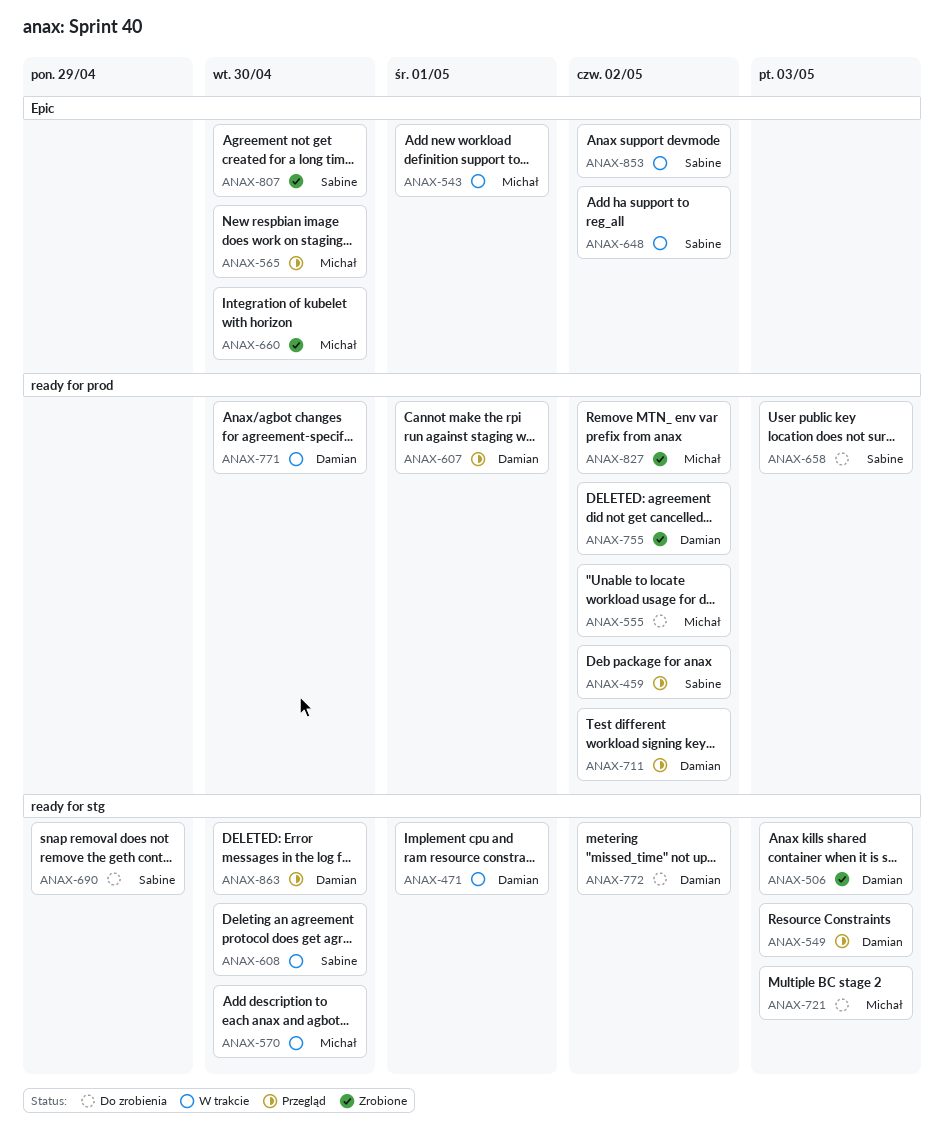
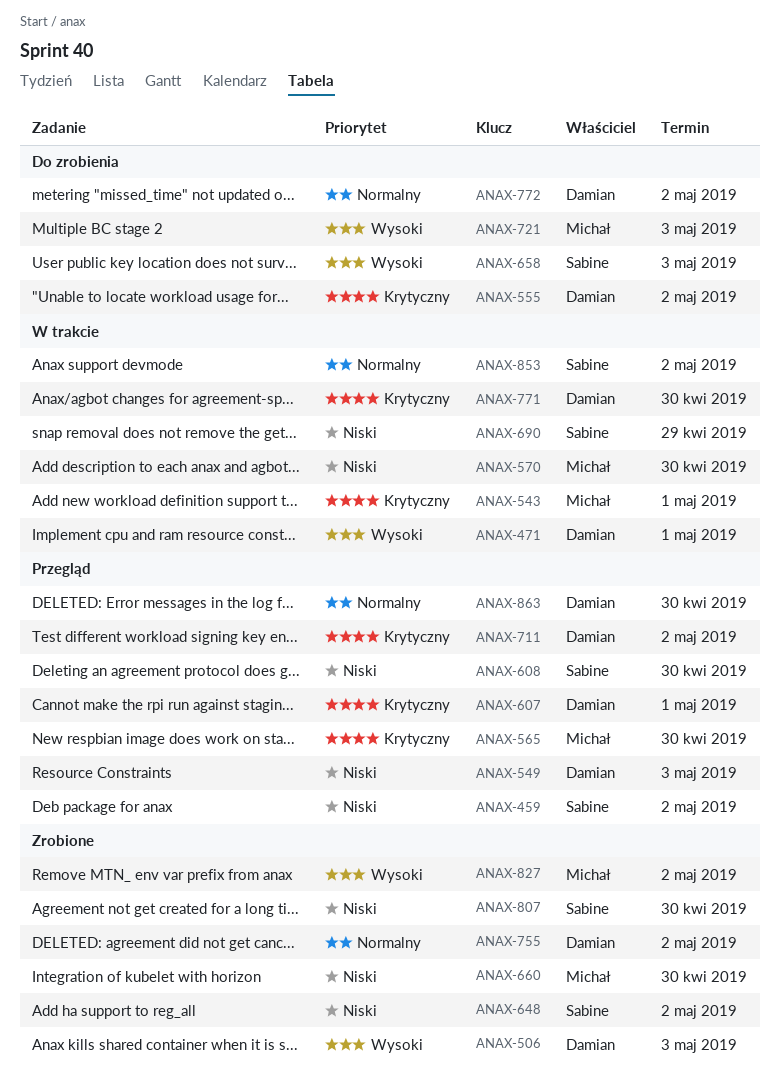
ANAX-555, owner: Michał -> Damian
ANAX-608, status: W trakcie -> Przegląd
ANAX-648, status: W trakcie -> Zrobione
ANAX-690, status: Do zrobienia -> W trakcie

